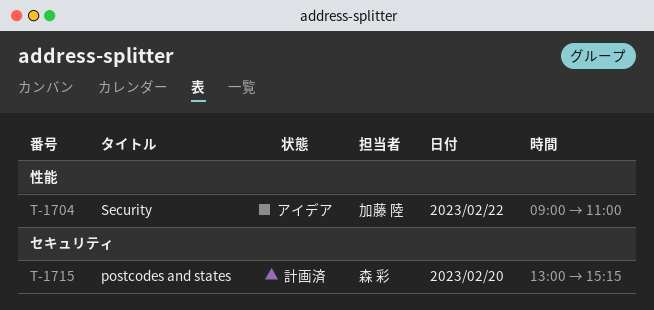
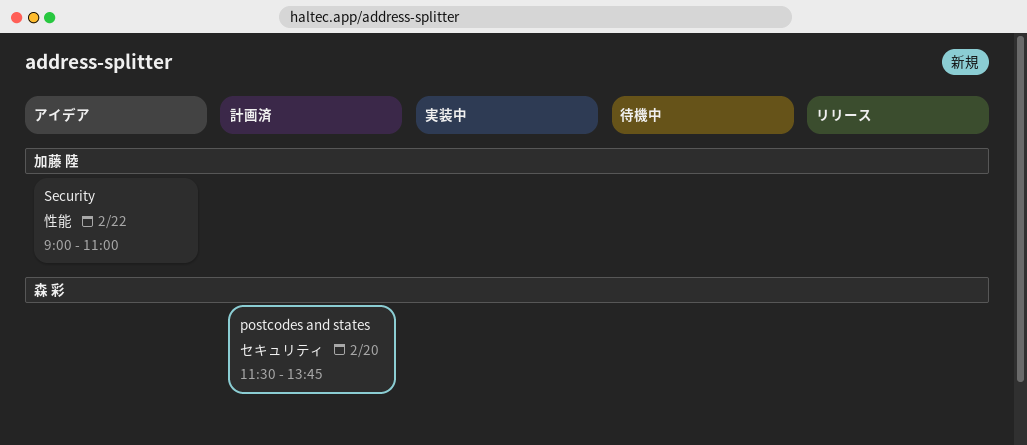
postcodes and states, begins: 13:00 -> 11:30
postcodes and states, ends: 15:15 -> 13:45

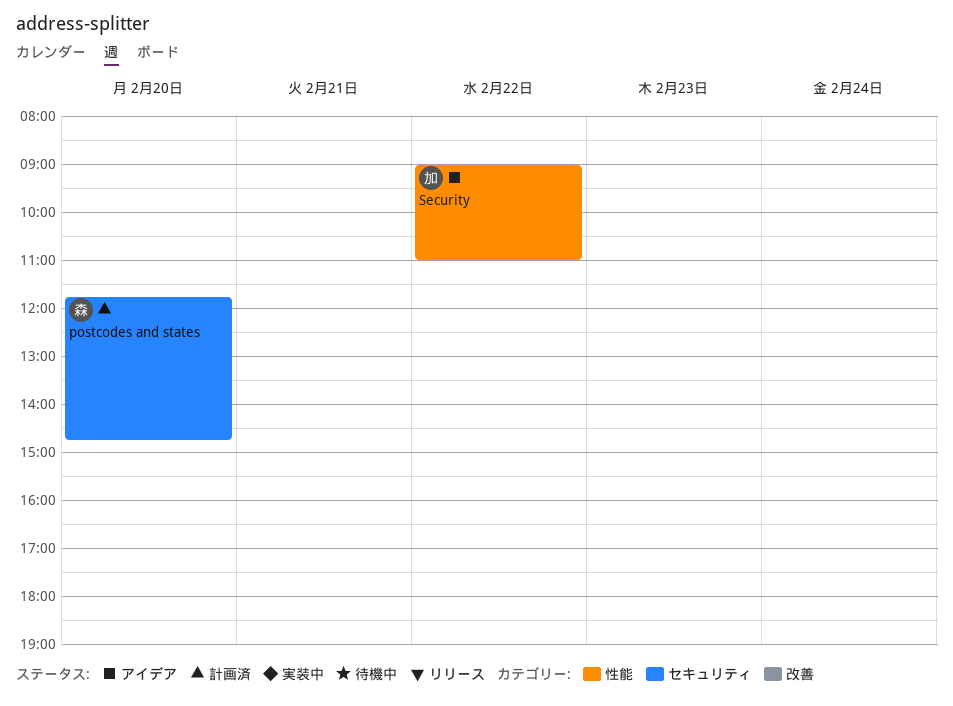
postcodes and states, begins: 11:30 -> 11:45
postcodes and states, ends: 13:45 -> 14:45

